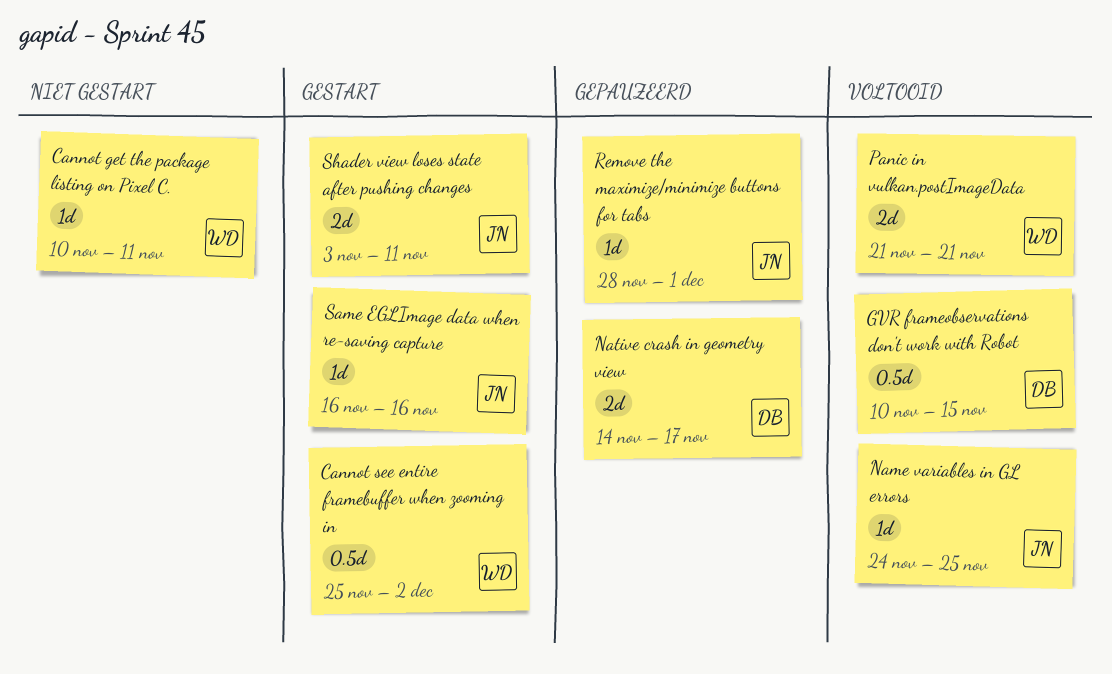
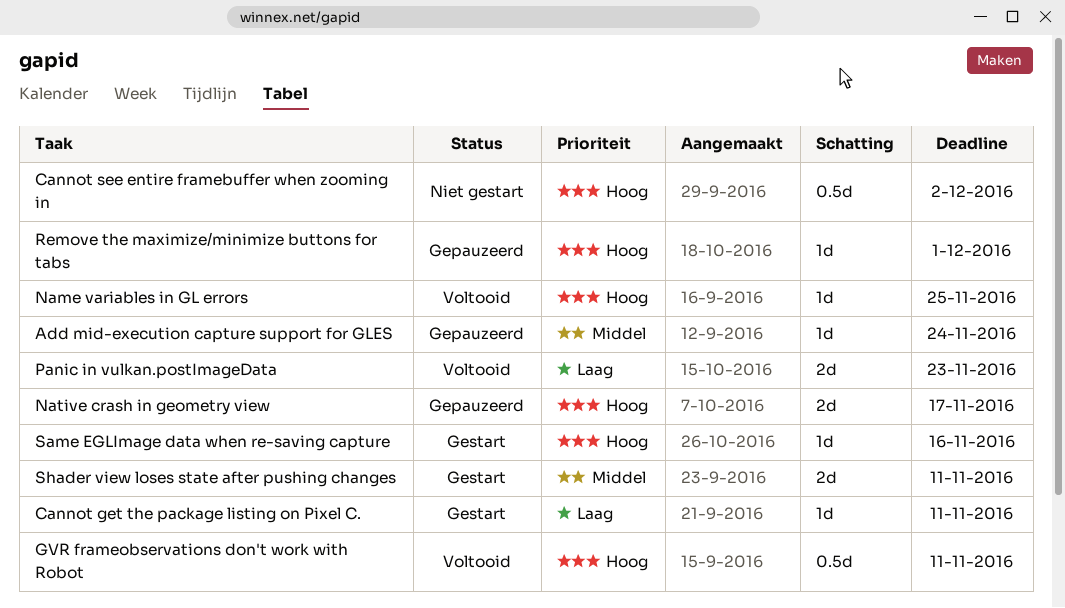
Add mid-execution capture support for GLES: none -> present
Cannot get the package listing on Pixel C., status: Niet gestart -> Gestart
Cannot see entire framebuffer when zooming in, status: Gestart -> Niet gestart
GVR frameobservations don't work with Robot, due: Nov 15 -> Nov 11
Panic in vulkan.postImageData, due: Nov 21 -> Nov 23

